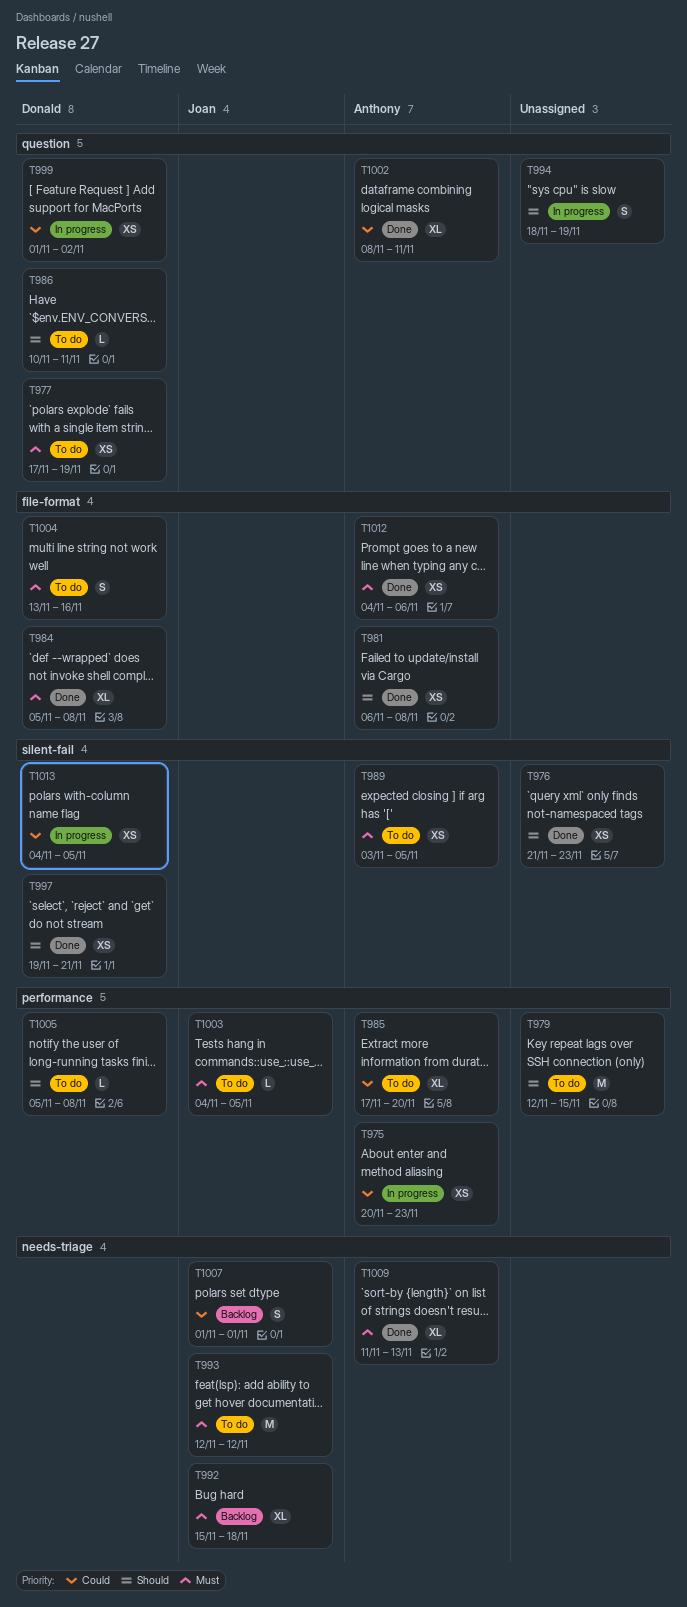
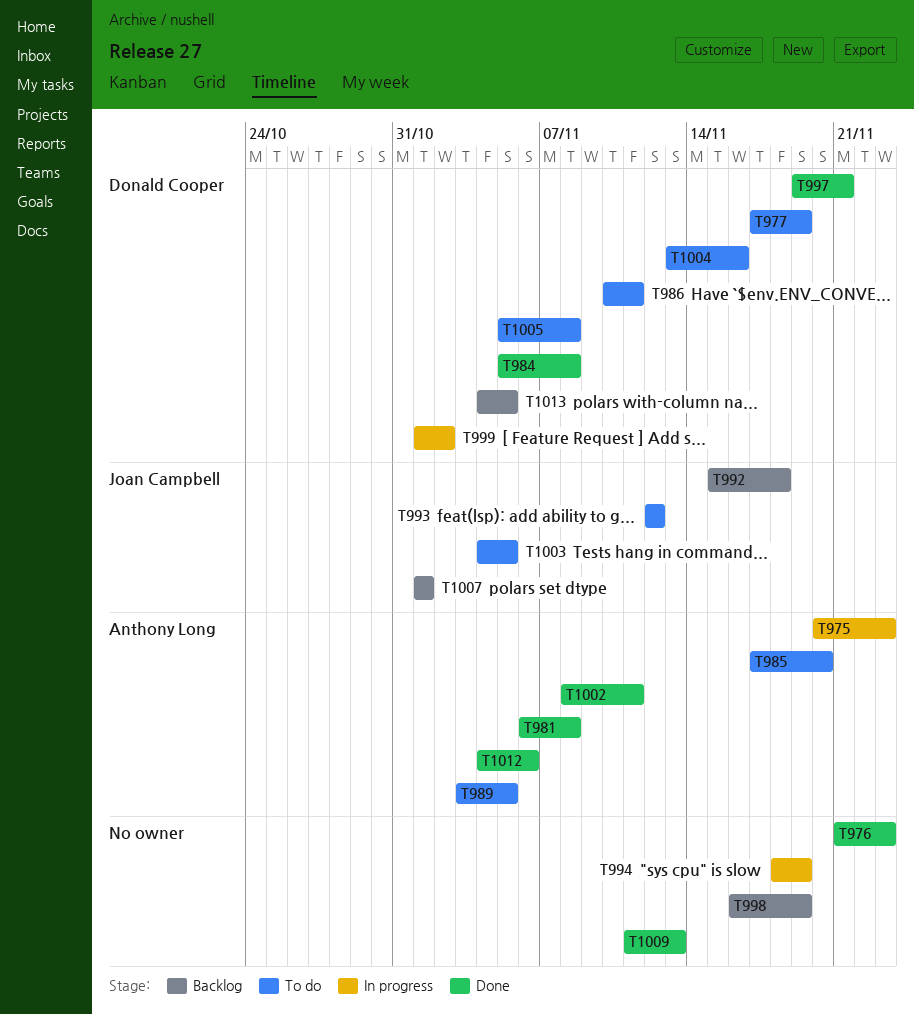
T979: present -> none
T998: none -> present
T1009, owner: Anthony Long -> none
T1013, status: In progress -> Backlog

